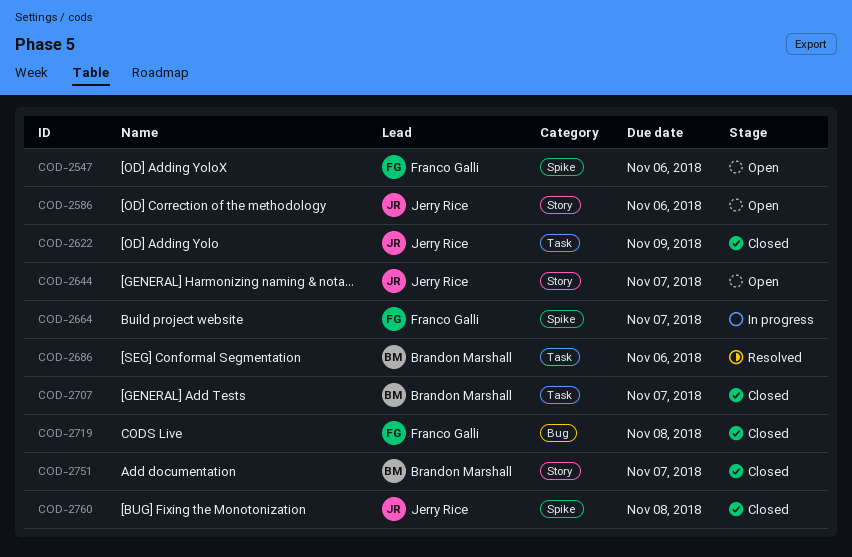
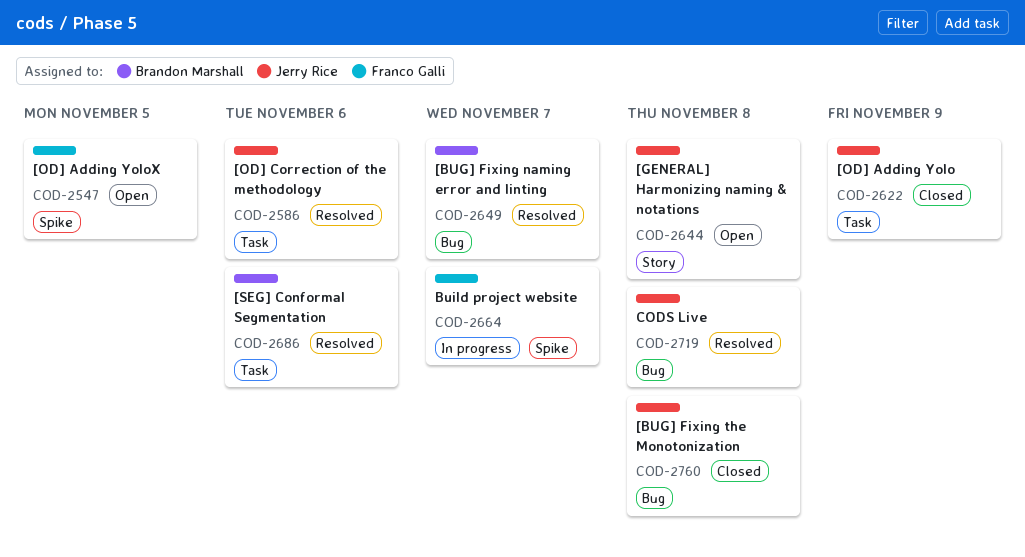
COD-2547, due: Nov 6 -> Nov 5
COD-2586, status: Open -> Resolved
COD-2586, label: Story -> Task
COD-2644, due: Nov 7 -> Nov 8
COD-2649: none -> present
COD-2707: present -> none
COD-2719, status: Closed -> Resolved
COD-2719, owner: Franco Galli -> Jerry Rice
COD-2751: present -> none
COD-2760, label: Spike -> Bug

